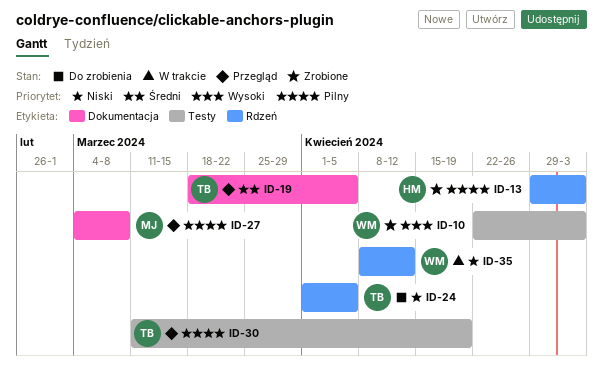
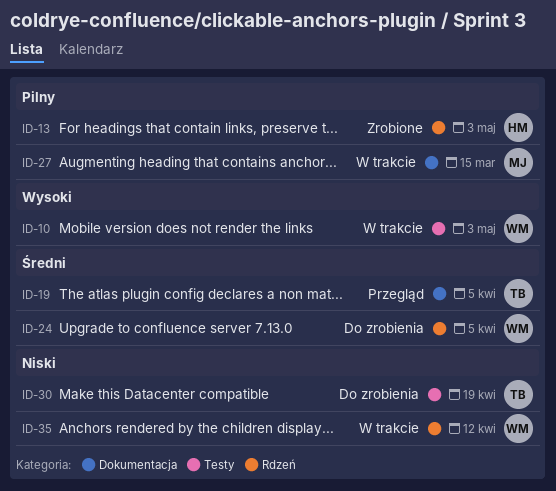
ID-10, status: Zrobione -> W trakcie
ID-24, owner: TB -> WM
ID-24, priority: Niski -> Średni
ID-27, status: Przegląd -> W trakcie
ID-27, due: Mar 8 -> Mar 15
ID-30, status: Przegląd -> Do zrobienia
ID-30, priority: Pilny -> Niski

